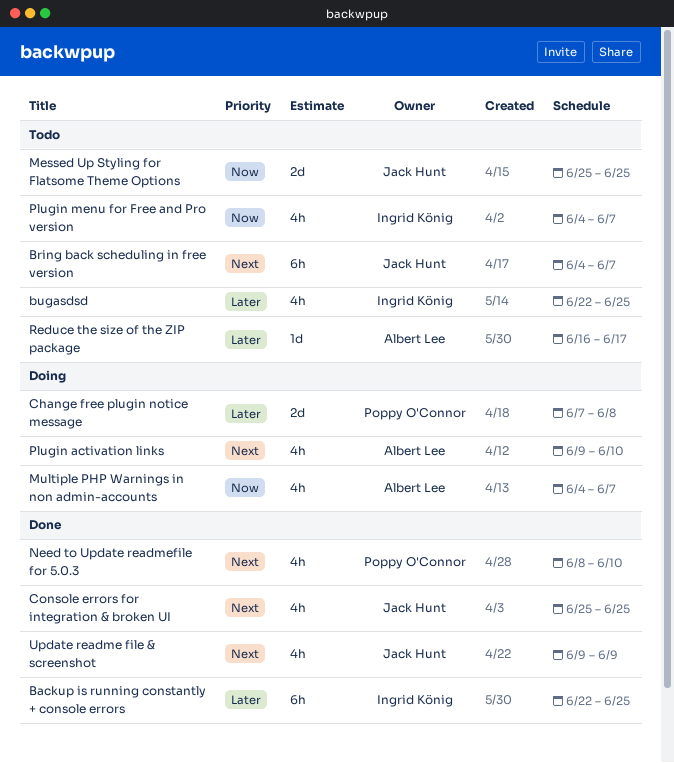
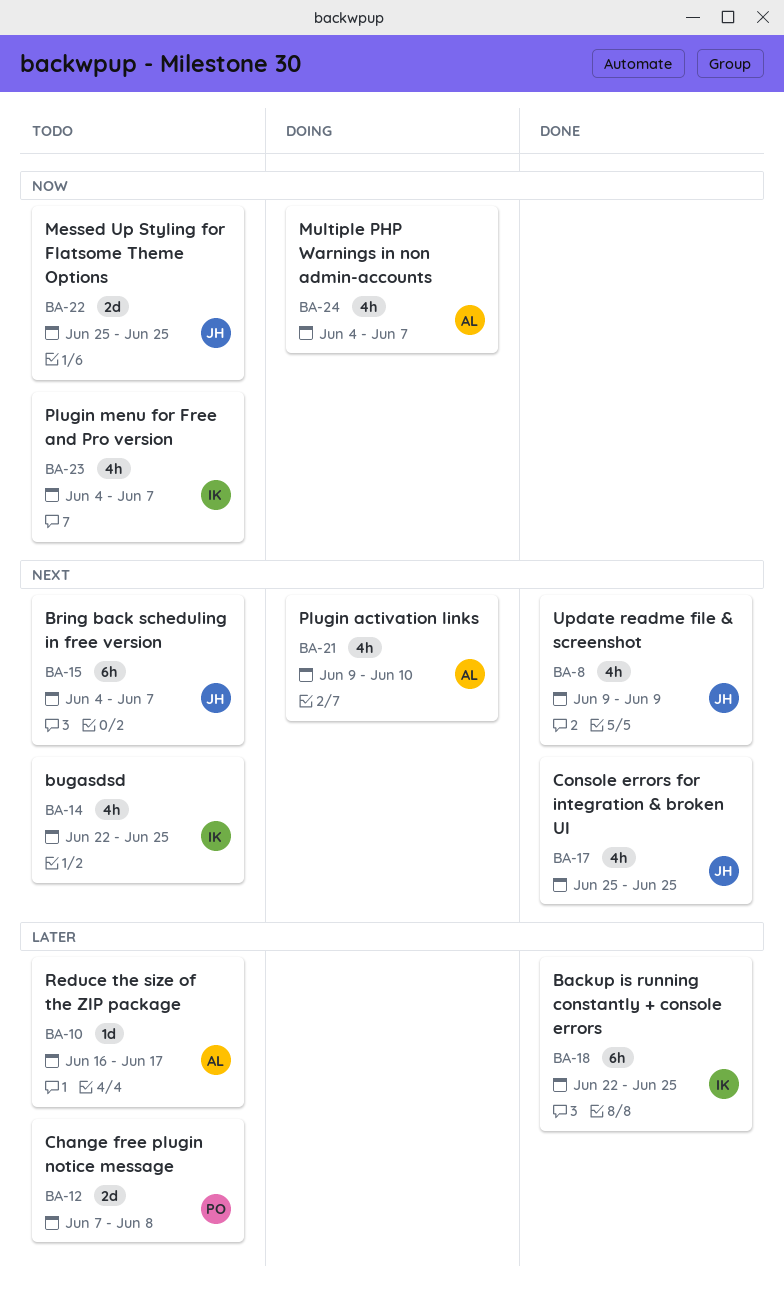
bugasdsd, priority: Later -> Next
Change free plugin notice message, status: Doing -> Todo
Need to Update readmefile for 5.0.3: present -> none

